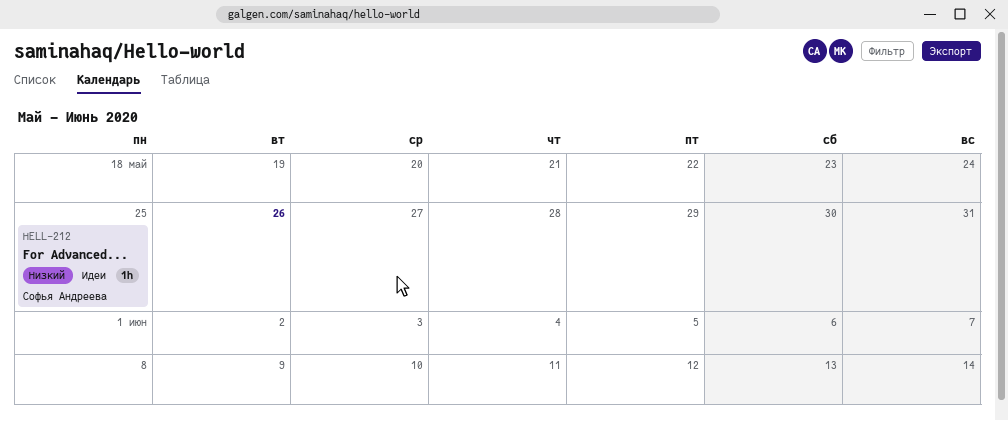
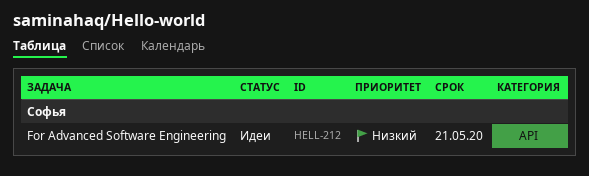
HELL-212, due: May 25 -> May 21

